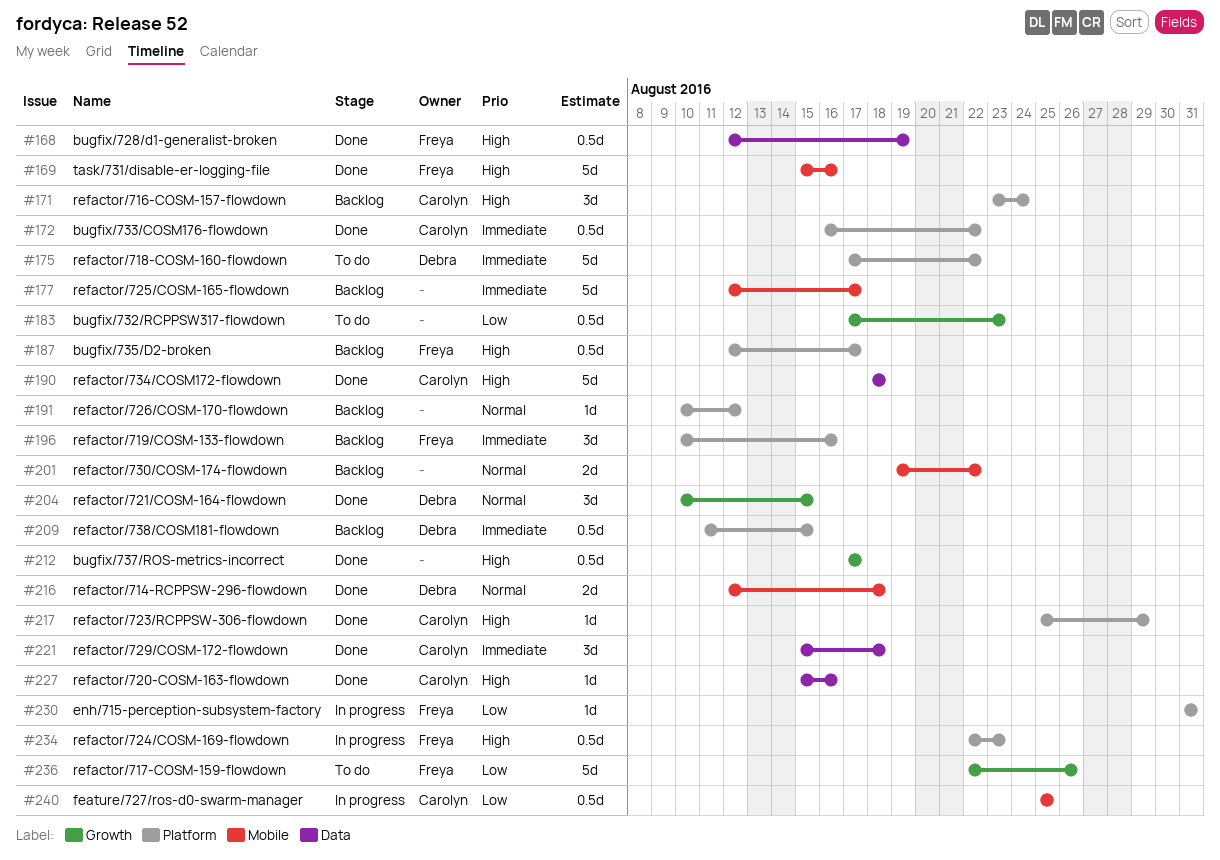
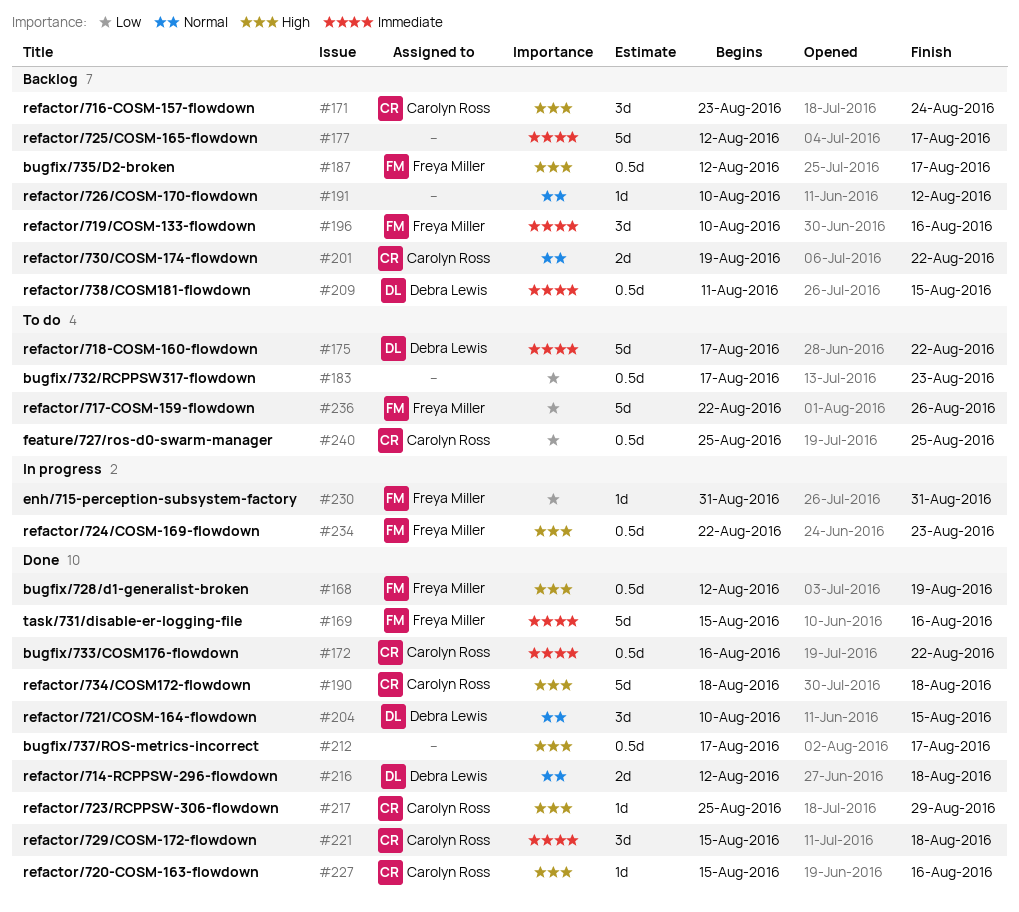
#169, priority: High -> Immediate
#201, owner: none -> Carolyn Ross
#240, status: In progress -> To do

